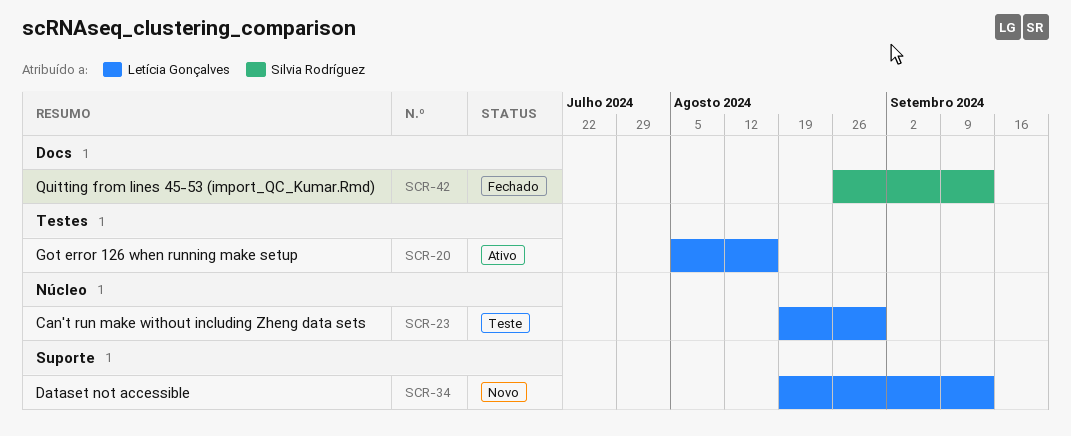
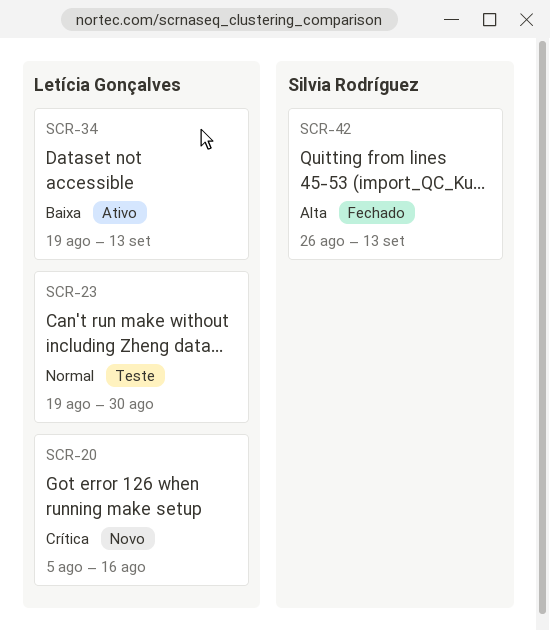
SCR-20, status: Ativo -> Novo
SCR-34, status: Novo -> Ativo

